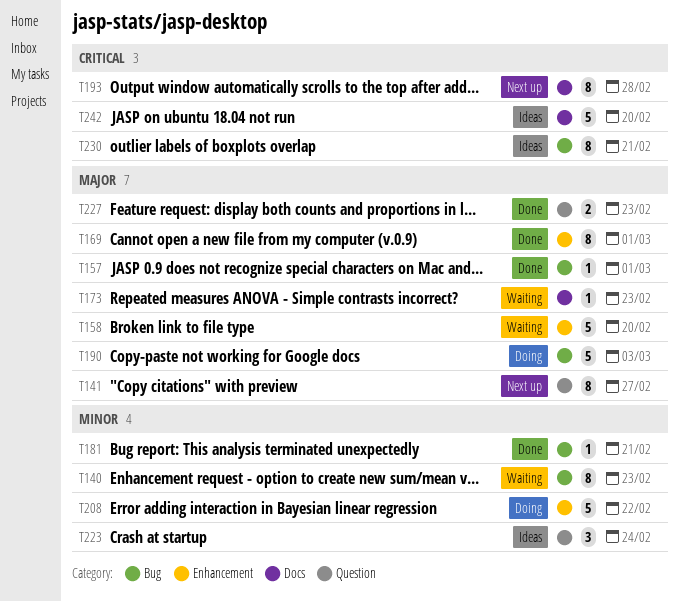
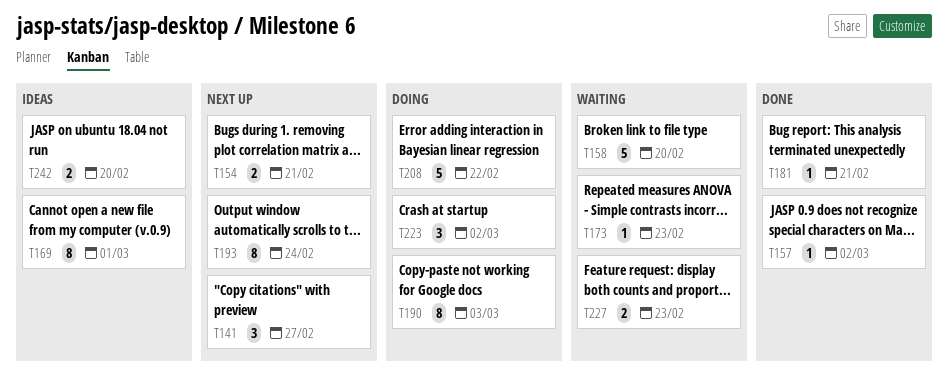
T140: present -> none
T141, estimate: 8 -> 3
T154: none -> present
T157, due: Mar 1 -> Mar 2
T169, status: Done -> Ideas
T190, estimate: 5 -> 8
T193, due: Feb 28 -> Feb 24
T223, status: Ideas -> Doing
T223, due: Feb 24 -> Mar 2
T227, status: Done -> Waiting
T230: present -> none
T242, estimate: 5 -> 2

